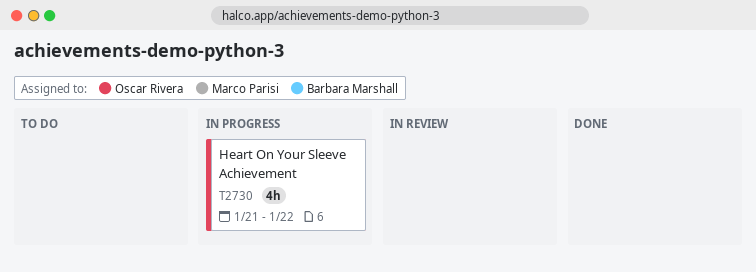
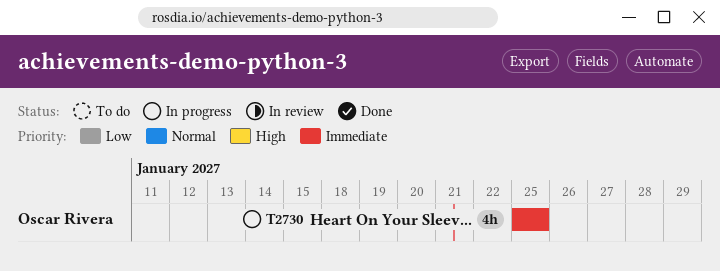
T2730, start: Jan 21 -> Jan 25
T2730, due: Jan 22 -> Jan 25

